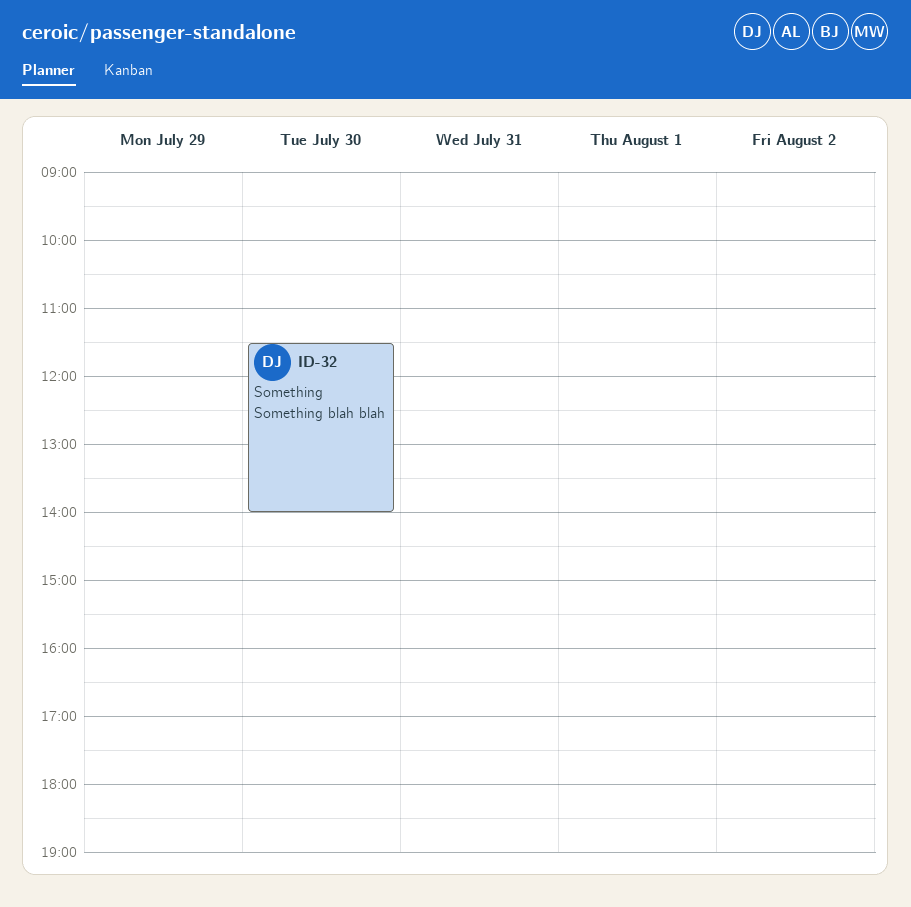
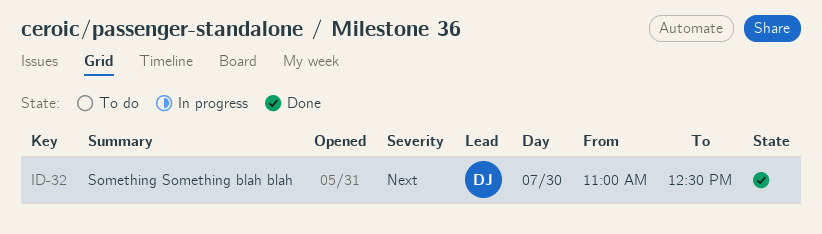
ID-32, begins: 11:30 -> 11:00
ID-32, ends: 14:00 -> 12:30

